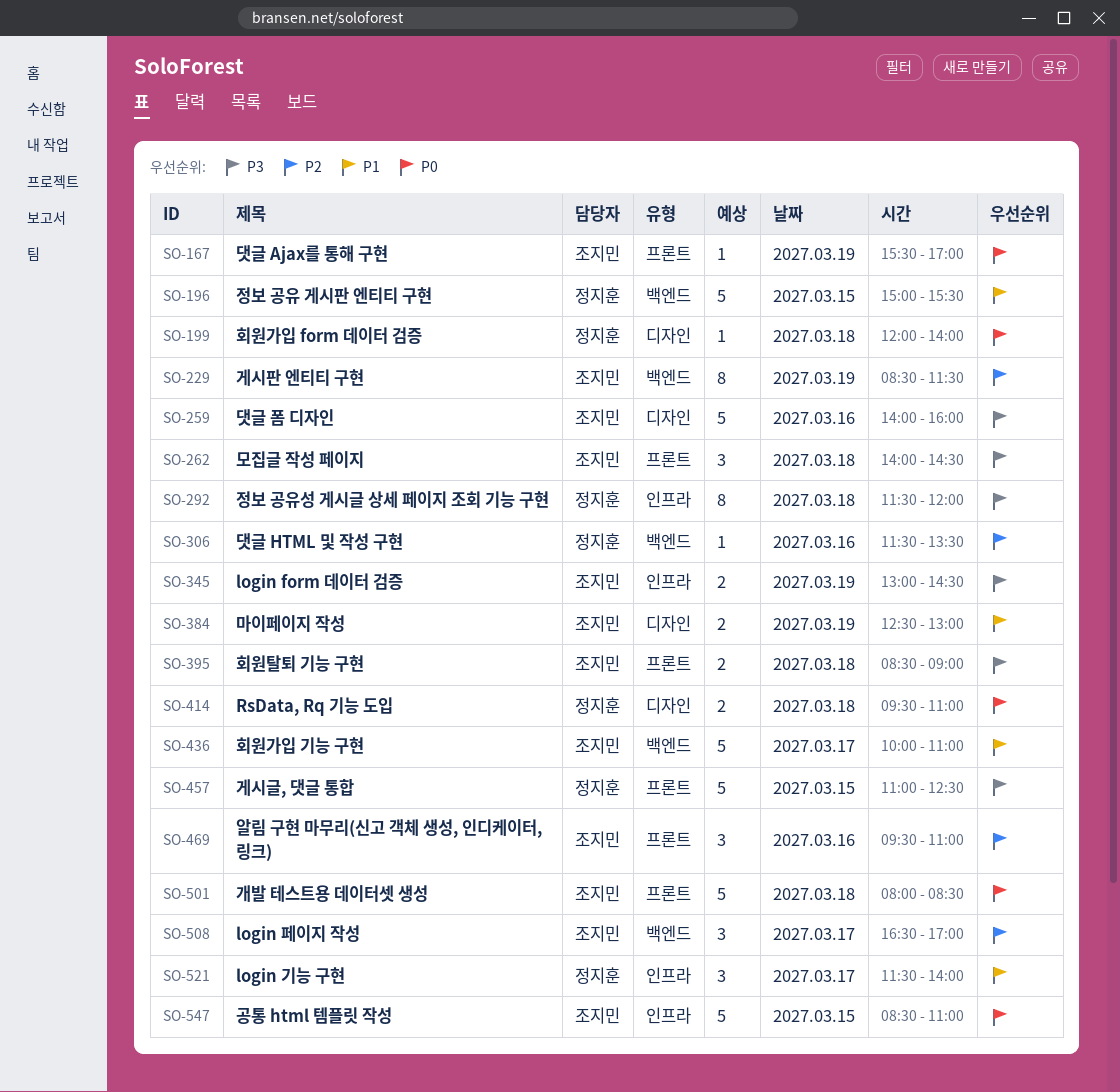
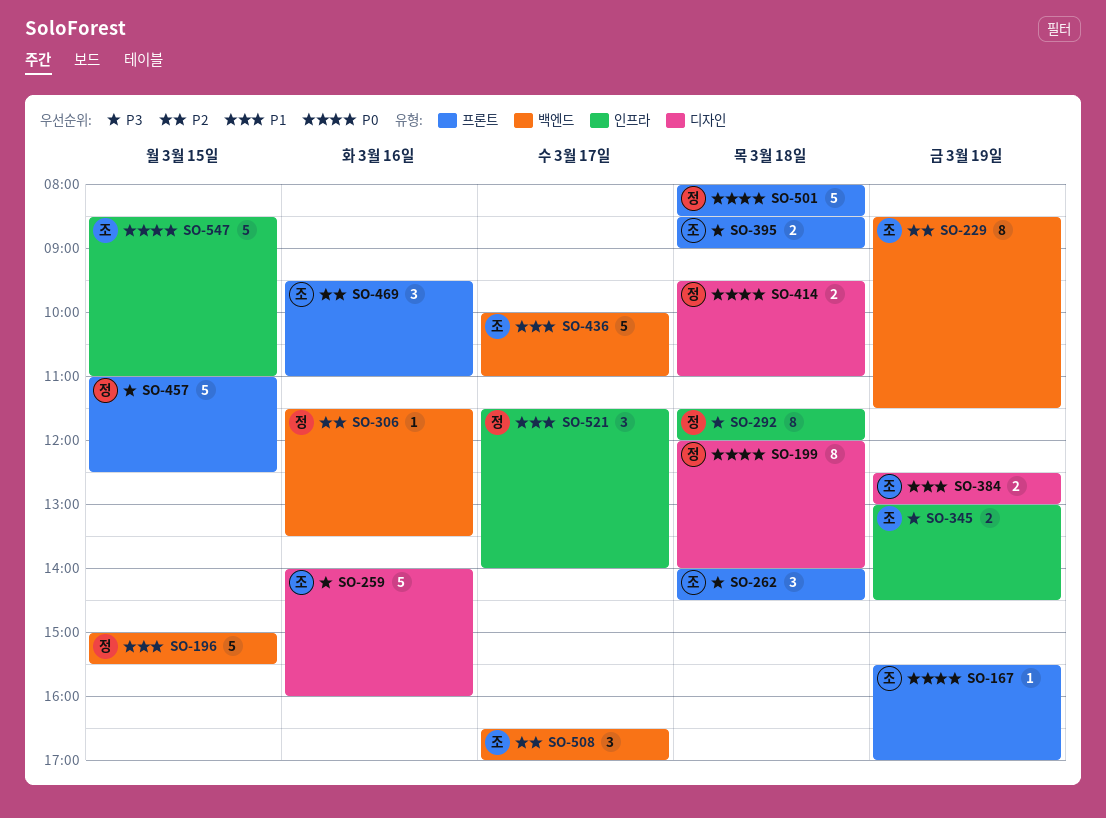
SO-199, estimate: 1 -> 8
SO-501, owner: 조지민 -> 정지훈

